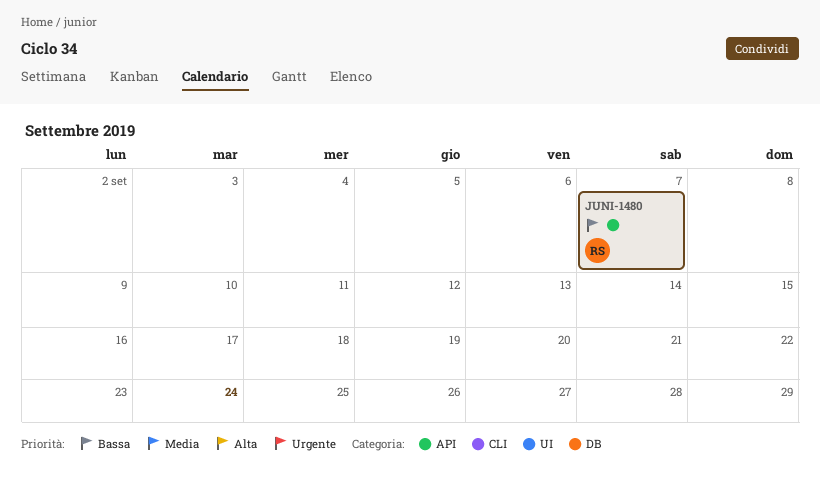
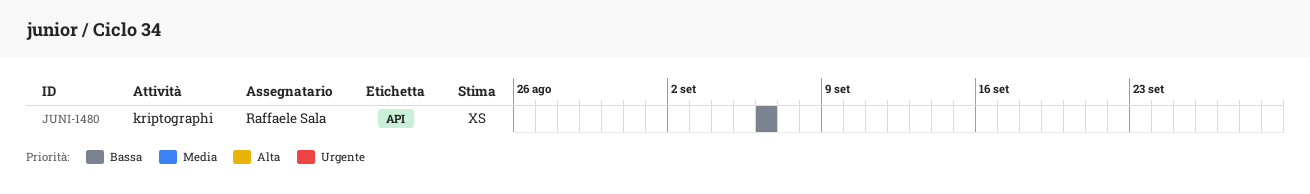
JUNI-1480, due: Sep 7 -> Sep 6

